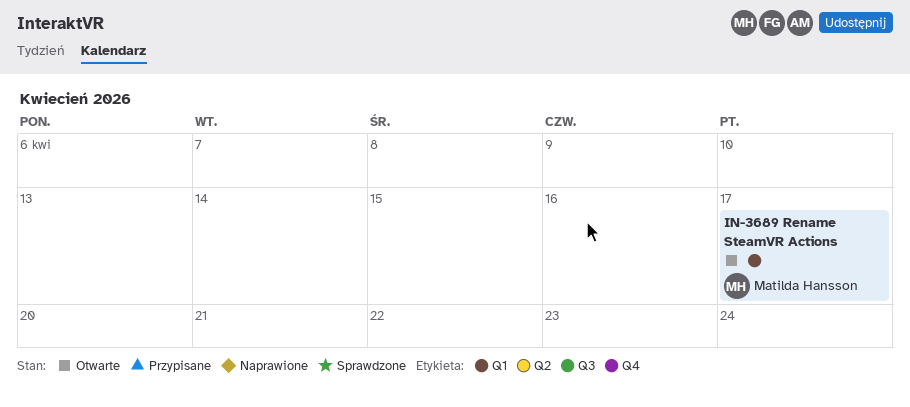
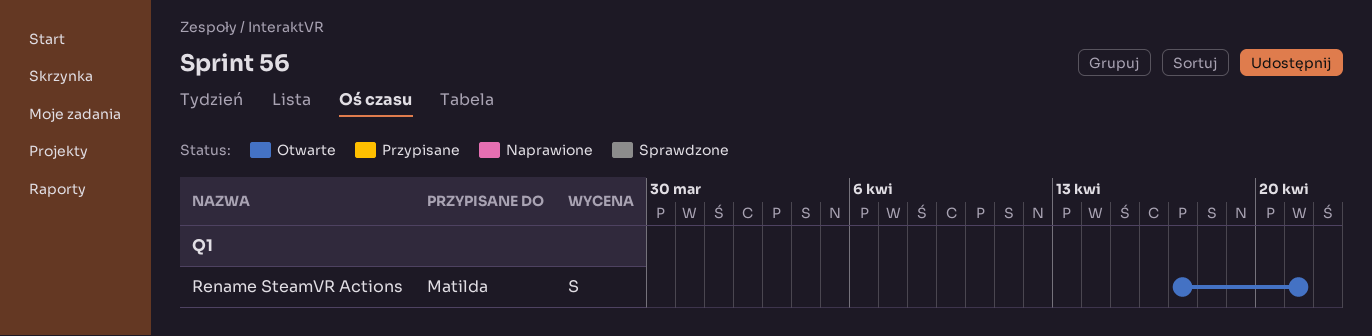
Rename SteamVR Actions, due: Apr 17 -> Apr 21

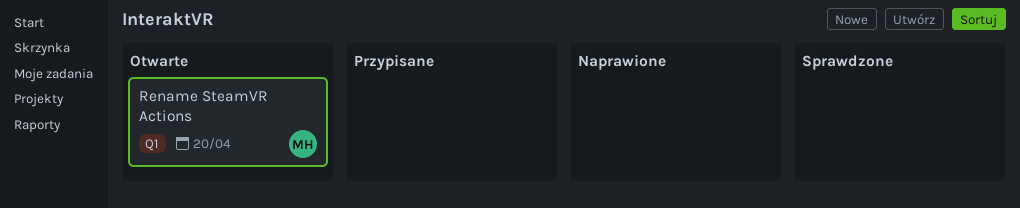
Rename SteamVR Actions, due: Apr 21 -> Apr 20

